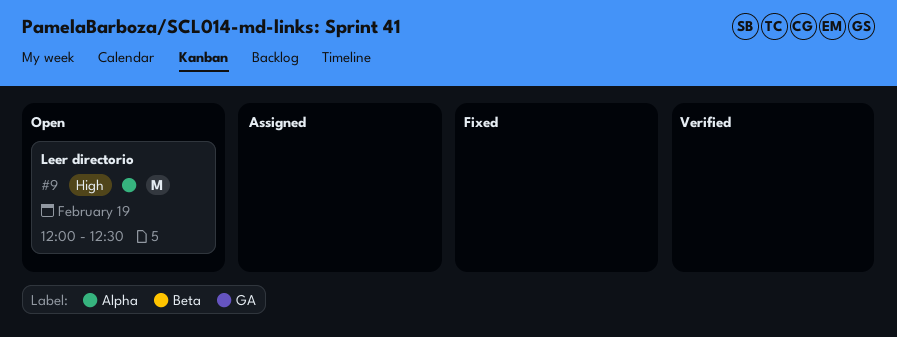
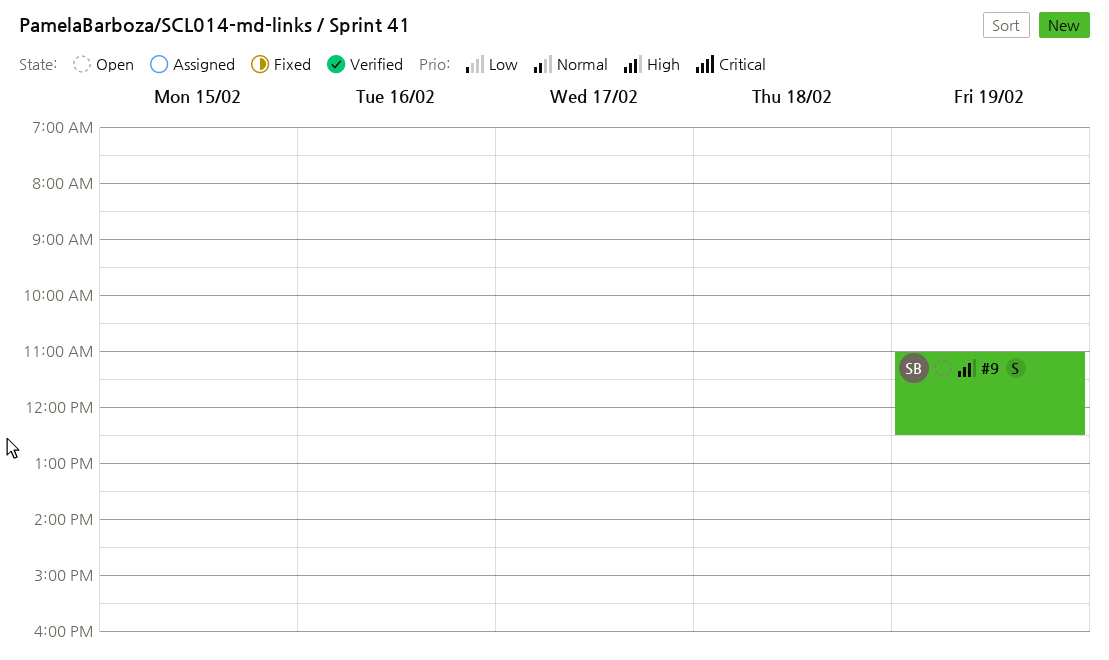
#9, estimate: M -> S
#9, begins: 12:00 -> 11:00

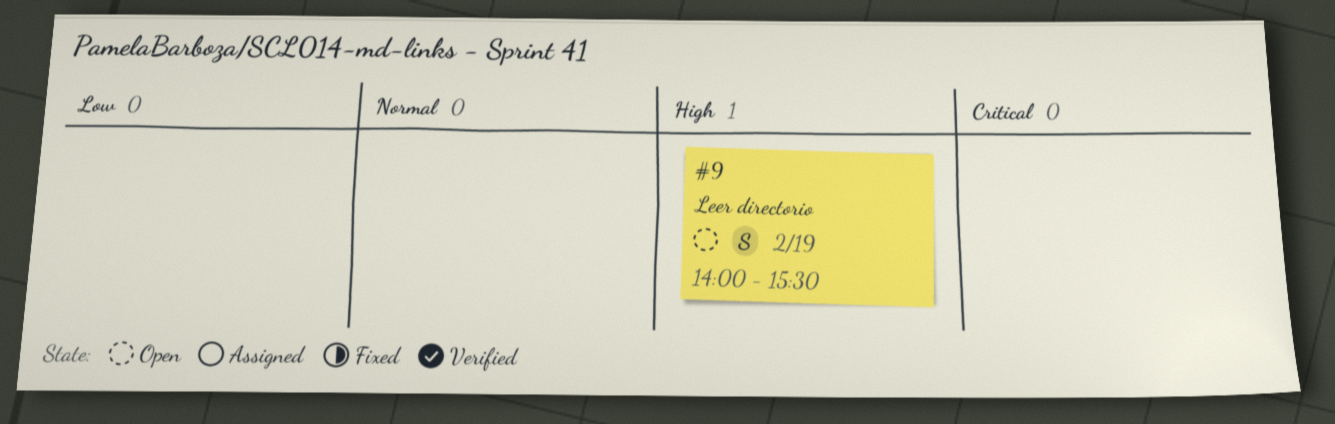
#9, begins: 11:00 -> 14:00
#9, ends: 12:30 -> 15:30

